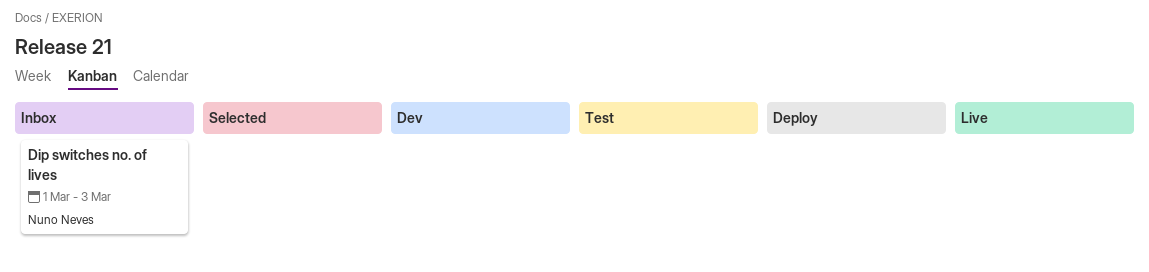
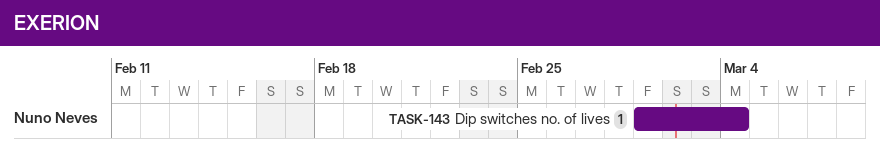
Dip switches no. of lives, due: Mar 3 -> Mar 4

